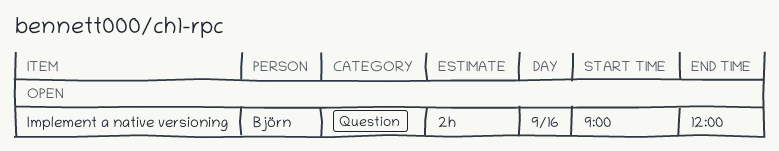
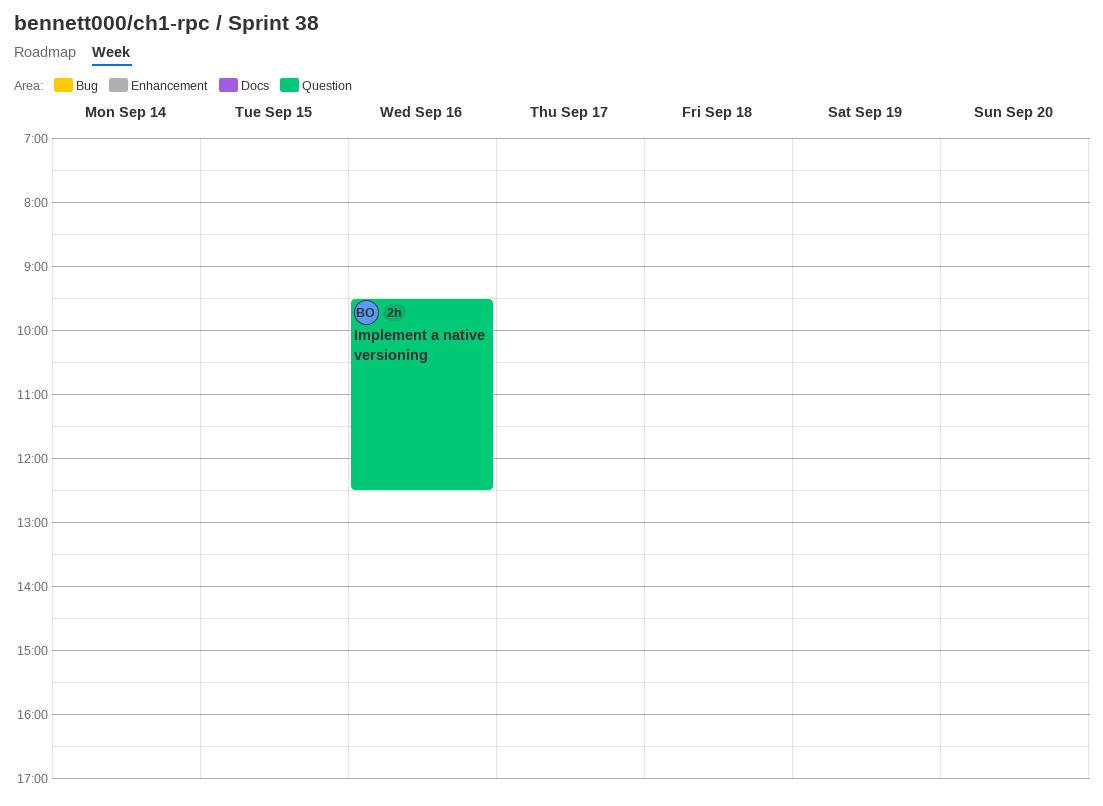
Implement a native versioning, begins: 09:00 -> 09:30
Implement a native versioning, ends: 12:00 -> 12:30

